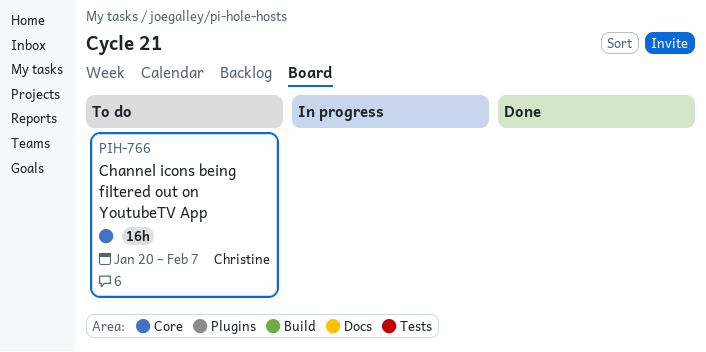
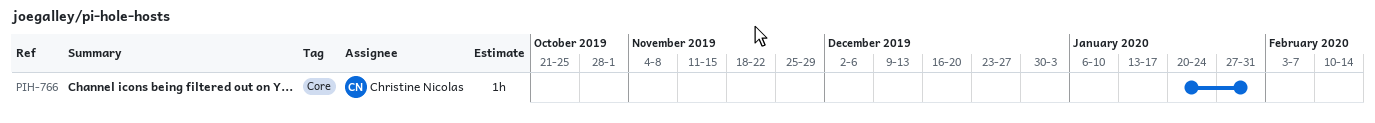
PIH-766, estimate: 16h -> 1h
PIH-766, due: Feb 7 -> Jan 31

